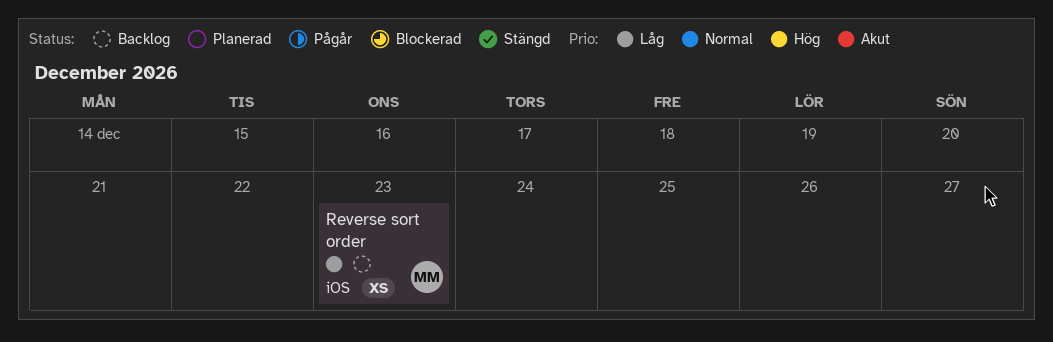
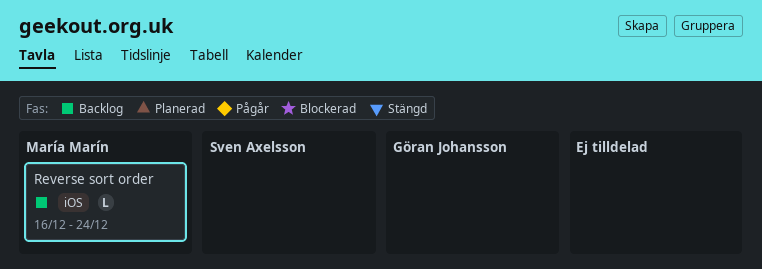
Reverse sort order, estimate: XS -> L
Reverse sort order, due: Dec 23 -> Dec 24

